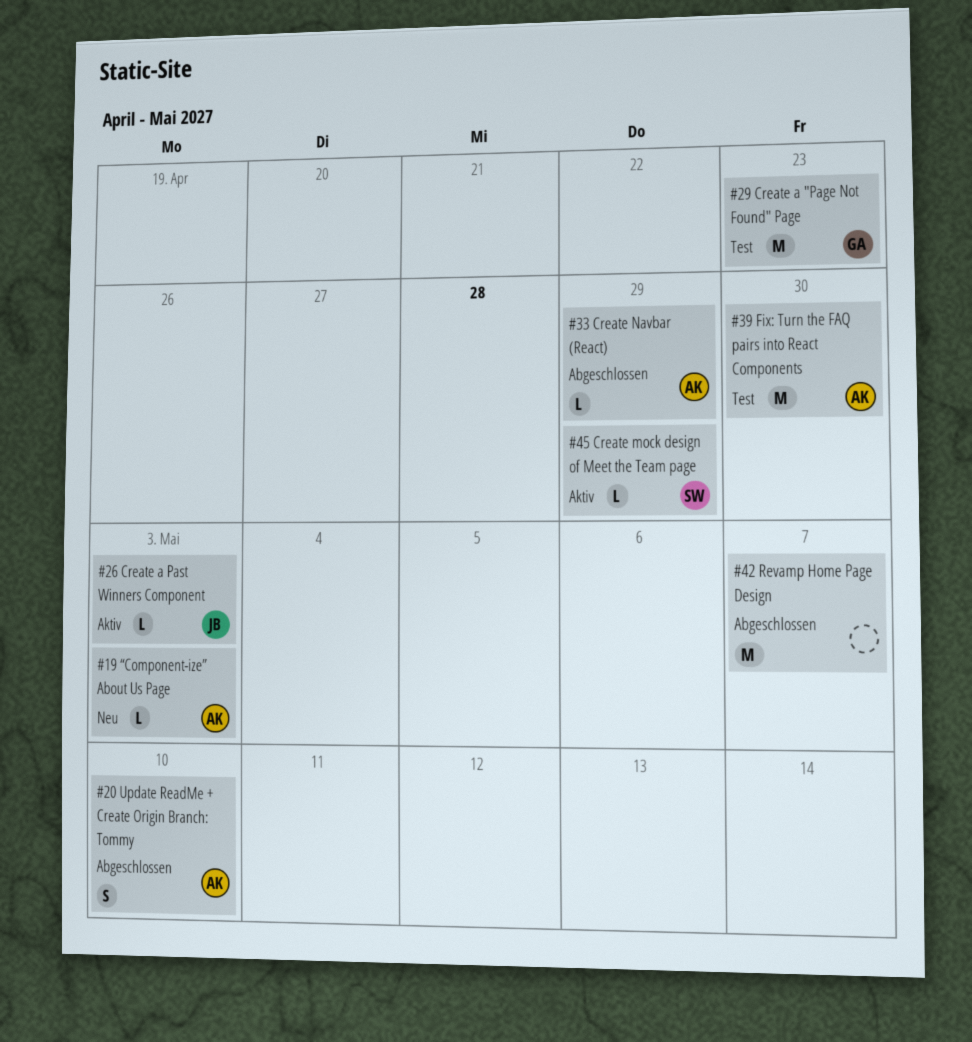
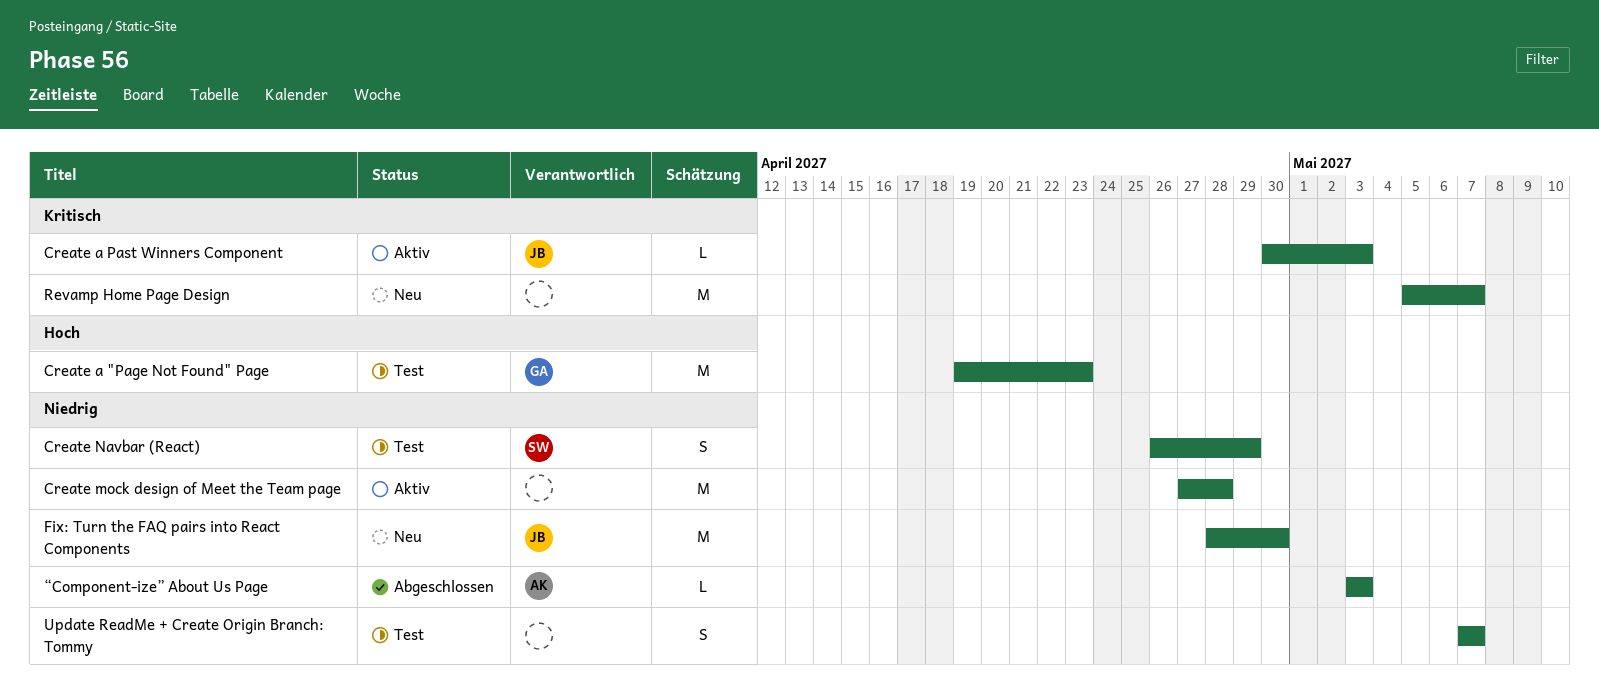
Create mock design of Meet the Team page, owner: SW -> none
Create mock design of Meet the Team page, estimate: L -> M
Create mock design of Meet the Team page, due: Apr 29 -> Apr 28
Create Navbar (React), status: Abgeschlossen -> Test
Create Navbar (React), owner: AK -> SW
Create Navbar (React), estimate: L -> S
Fix: Turn the FAQ pairs into React Components, status: Test -> Neu
Fix: Turn the FAQ pairs into React Components, owner: AK -> JB
Revamp Home Page Design, status: Abgeschlossen -> Neu
Update ReadMe + Create Origin Branch: Tommy, status: Abgeschlossen -> Test
Update ReadMe + Create Origin Branch: Tommy, owner: AK -> none
Update ReadMe + Create Origin Branch: Tommy, due: May 10 -> May 7
“Component-ize” About Us Page, status: Neu -> Abgeschlossen

